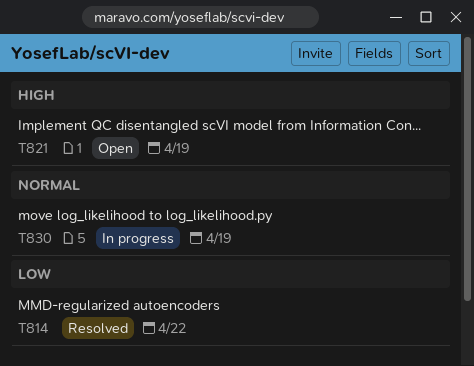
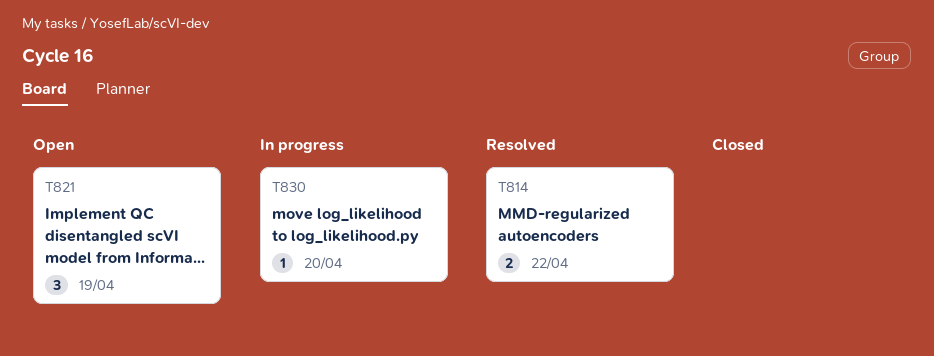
T830, due: Apr 19 -> Apr 20

